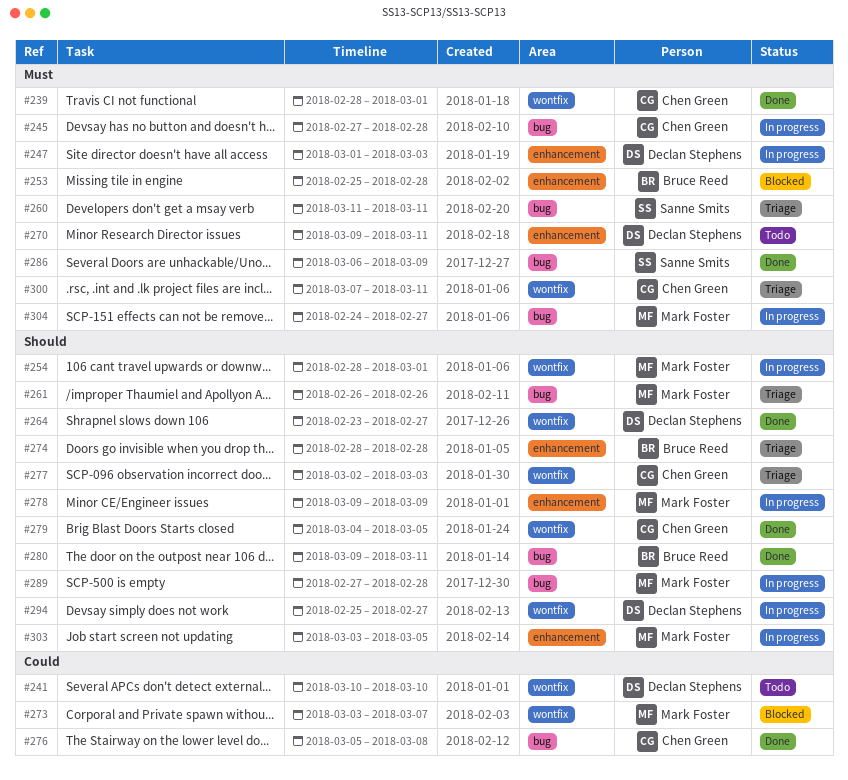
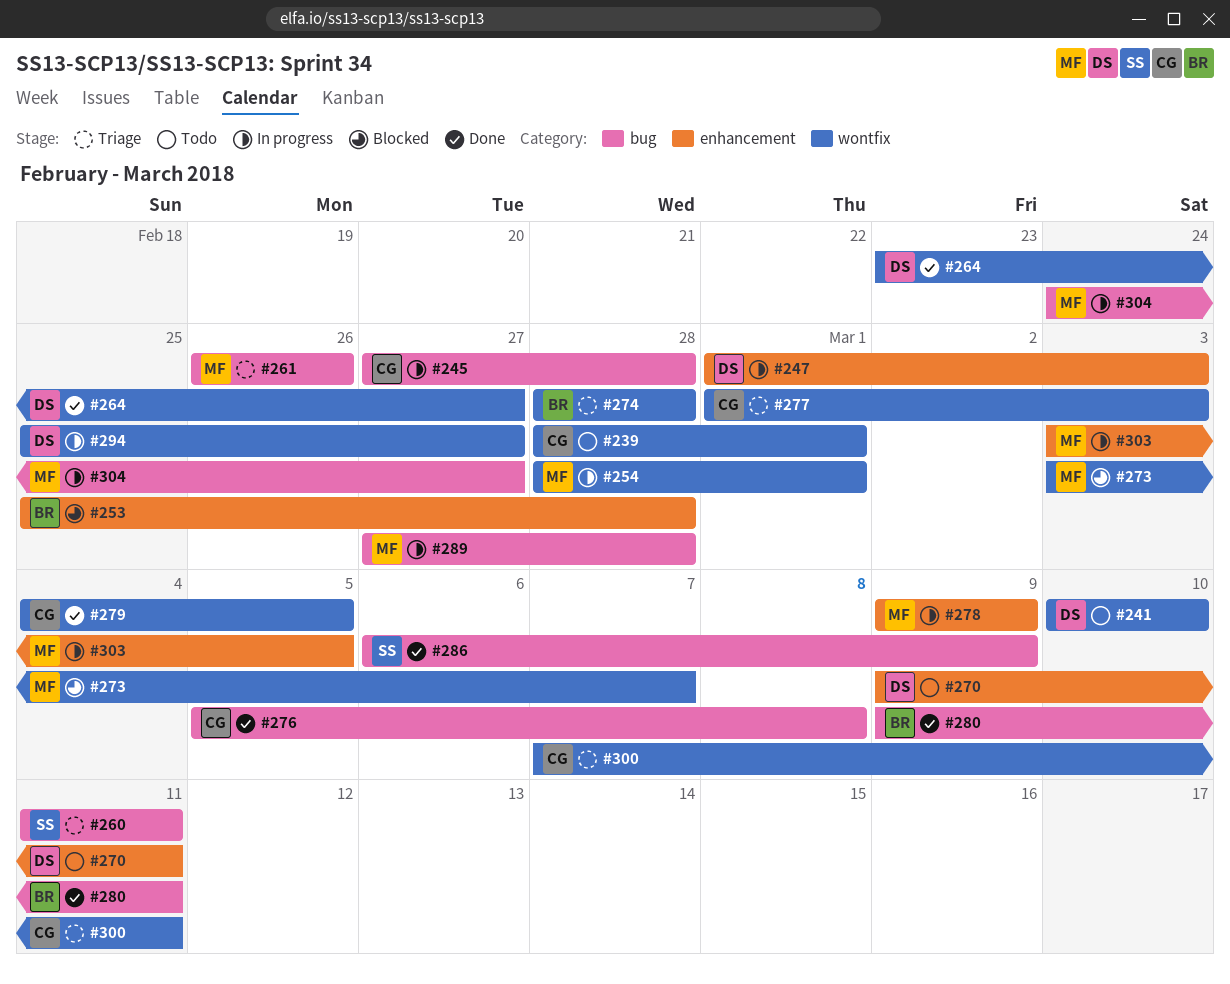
#239, status: Done -> Todo
#274, label: enhancement -> wontfix
#277, start: Mar 2 -> Mar 1

